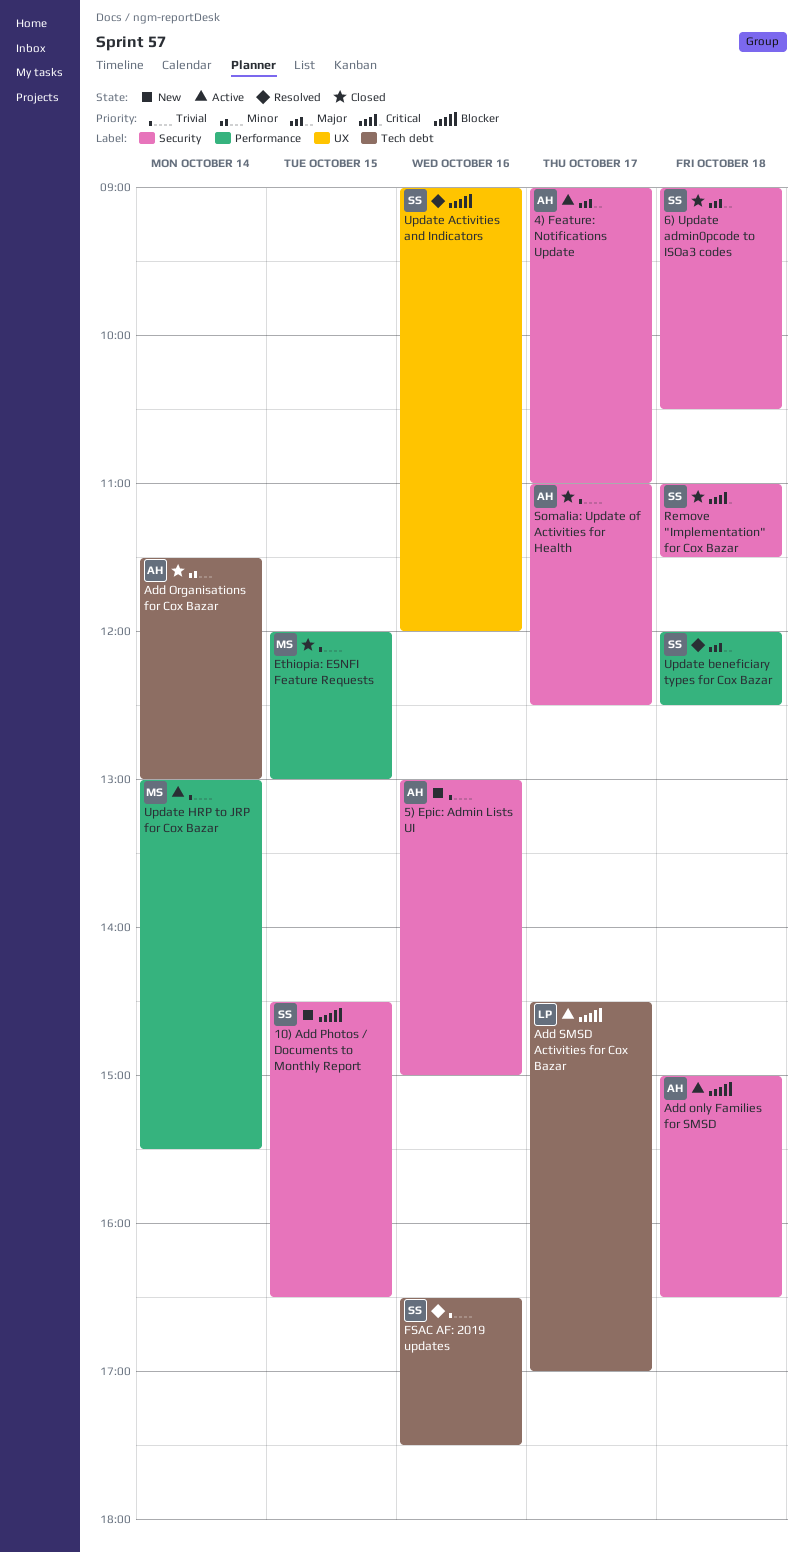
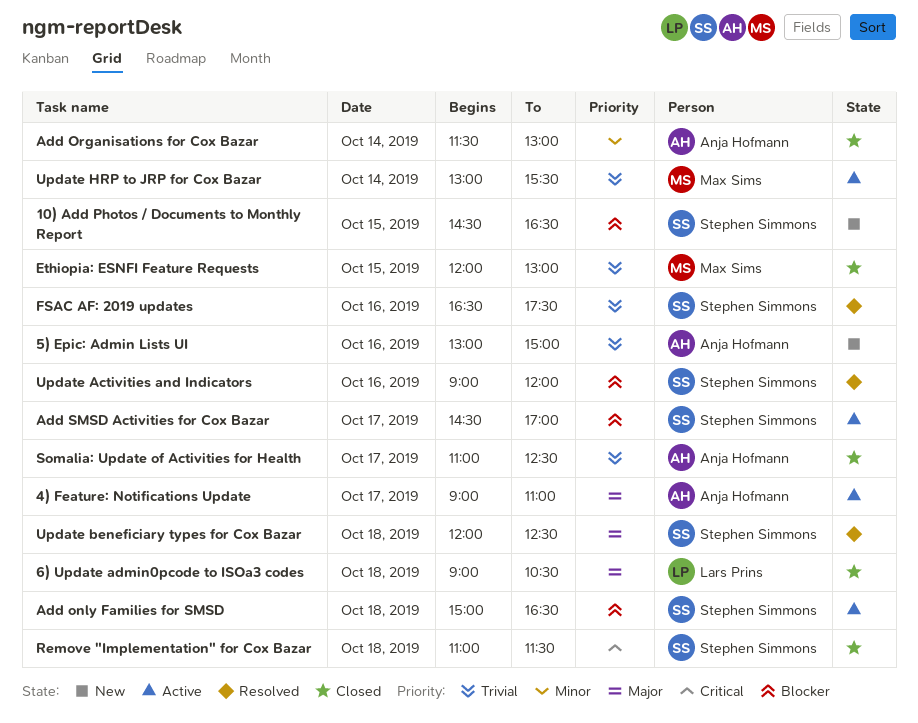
6) Update admin0pcode to ISOa3 codes, owner: Stephen Simmons -> Lars Prins
Add only Families for SMSD, owner: Anja Hofmann -> Stephen Simmons
Add SMSD Activities for Cox Bazar, owner: Lars Prins -> Stephen Simmons

